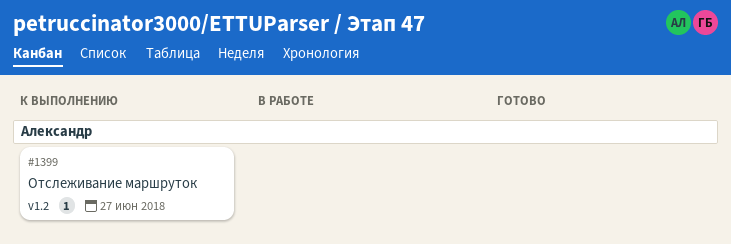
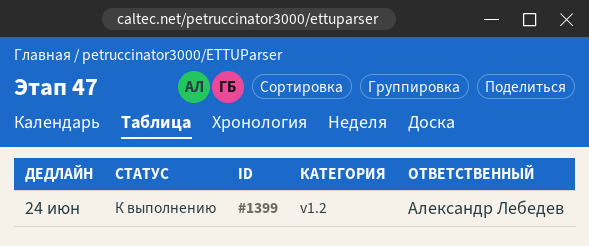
#1399, due: Jun 27 -> Jun 24

